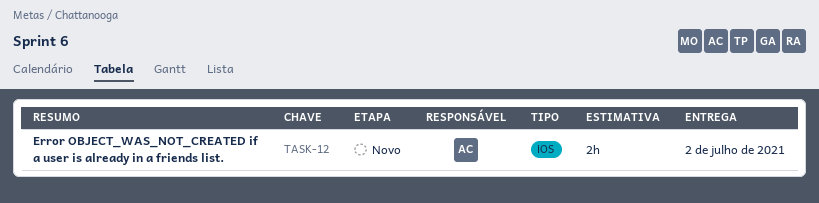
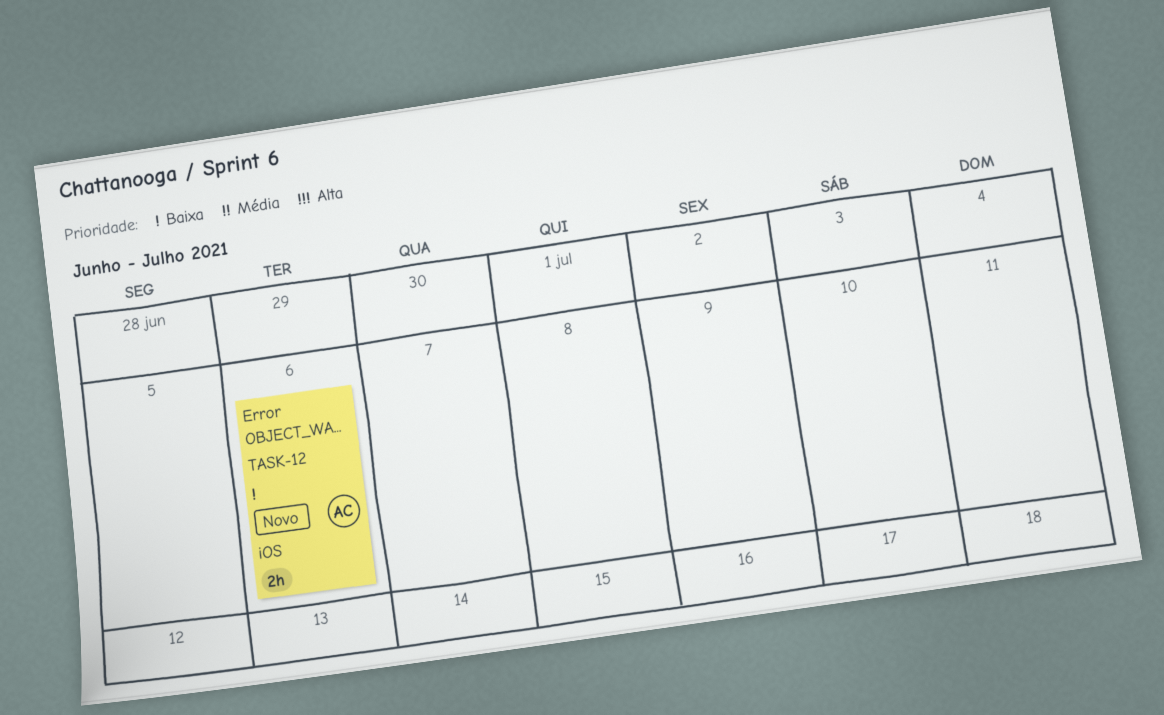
TASK-12, due: Jul 2 -> Jul 6

